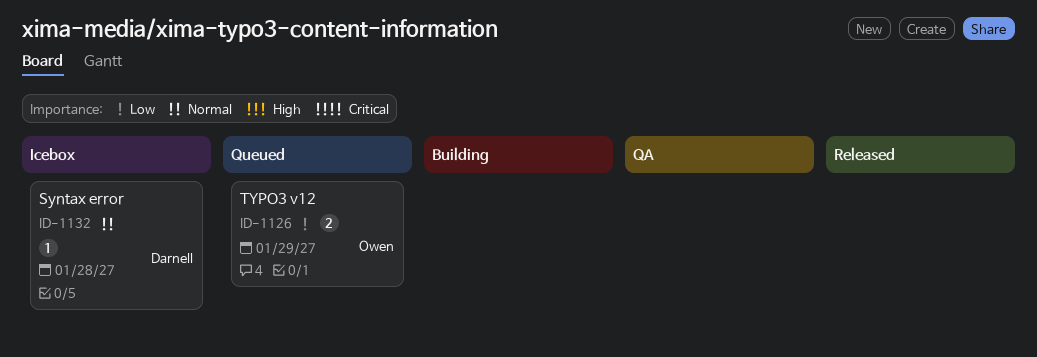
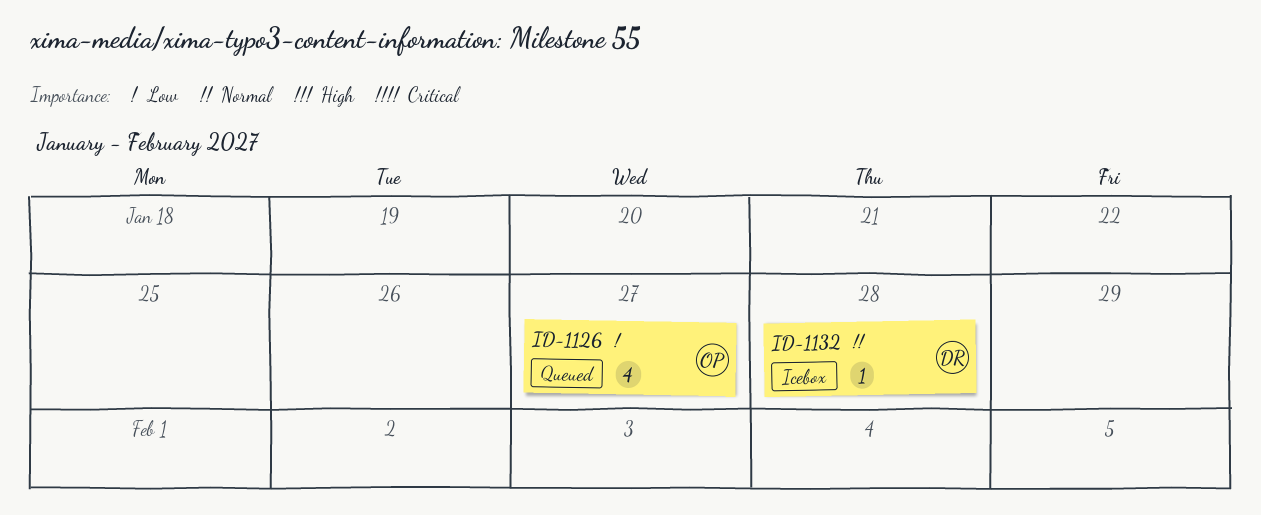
ID-1126, estimate: 2 -> 4
ID-1126, due: Jan 29 -> Jan 27

